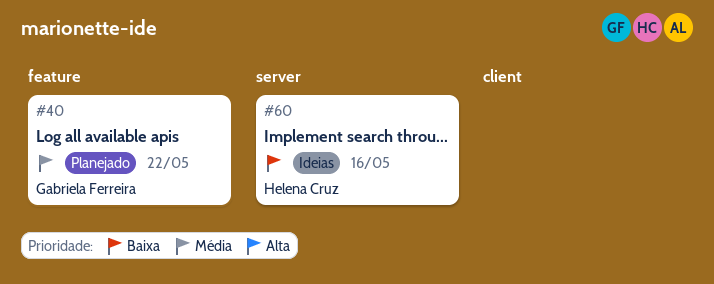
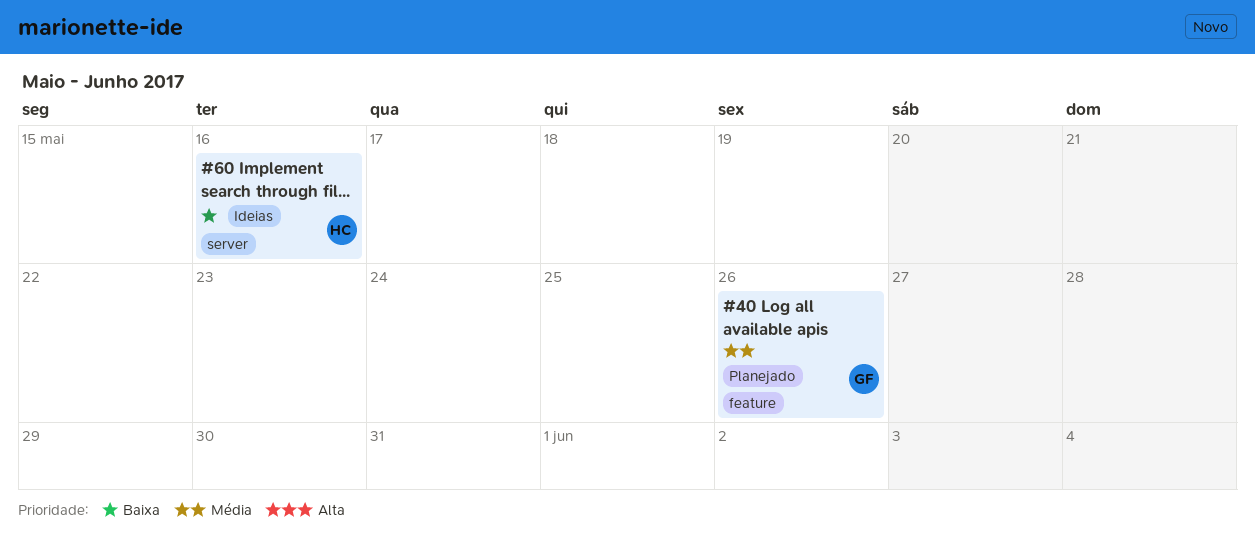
#40, due: May 22 -> May 26

